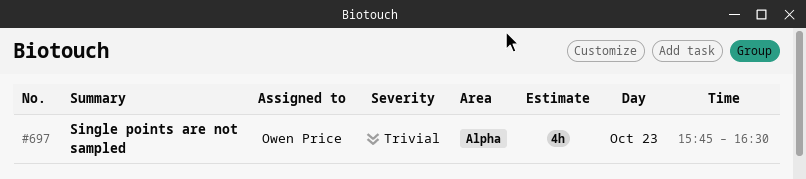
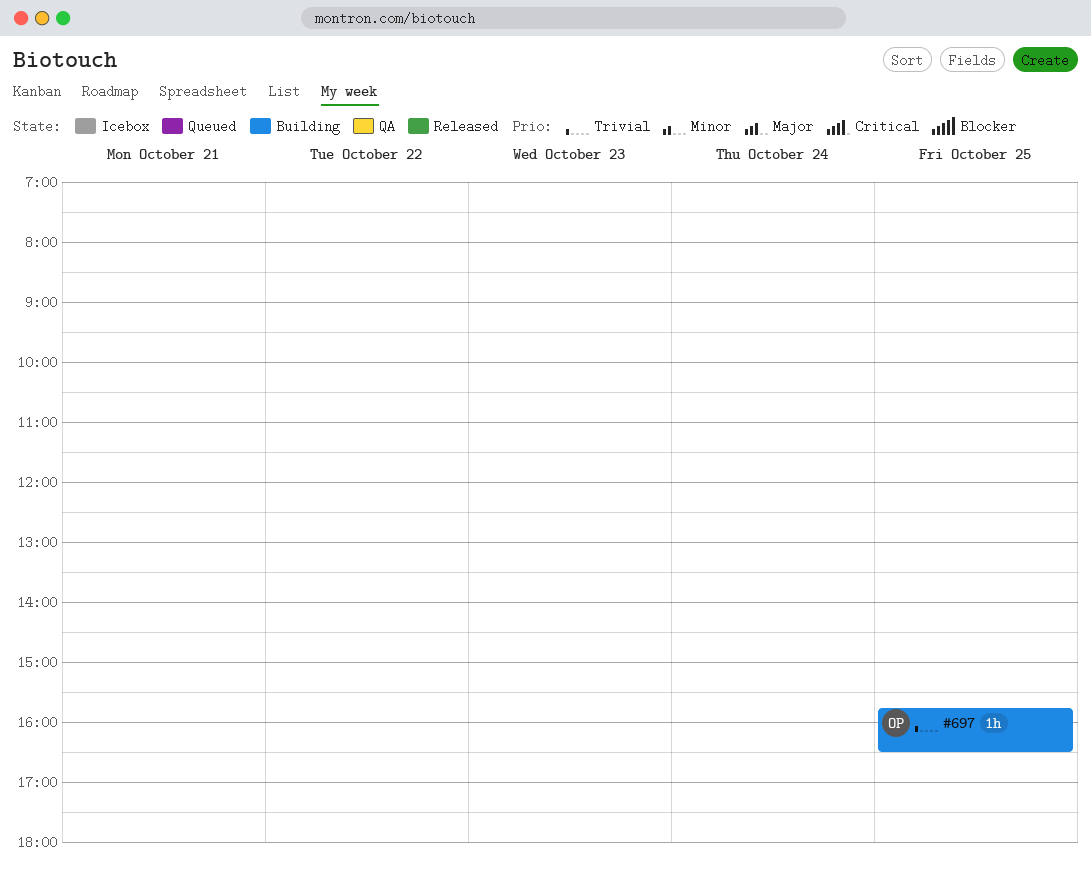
#697, estimate: 4h -> 1h
#697, day: Oct 23 -> Oct 25

